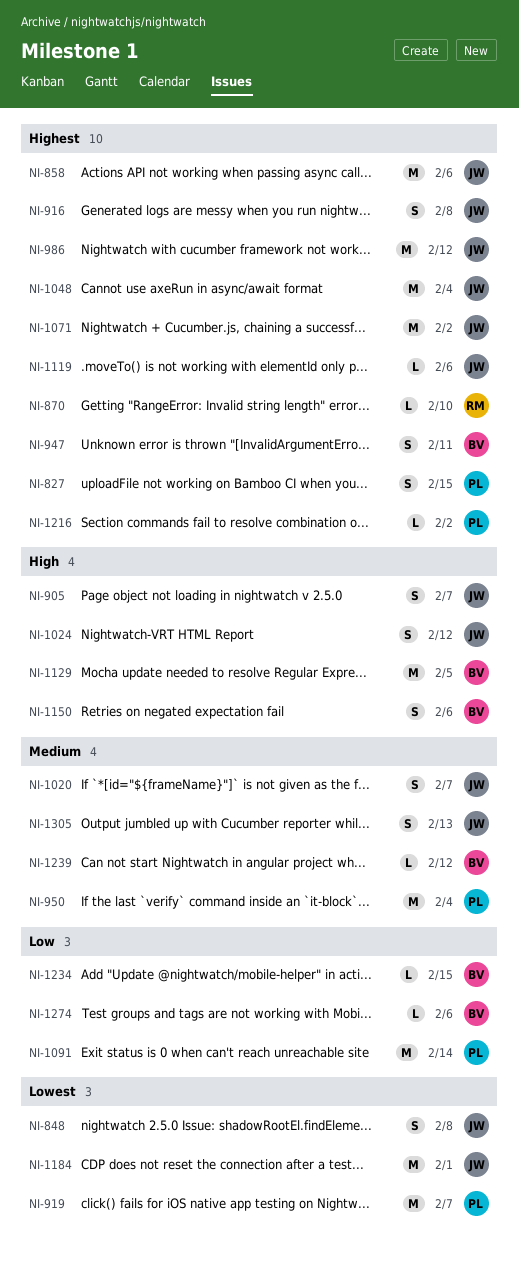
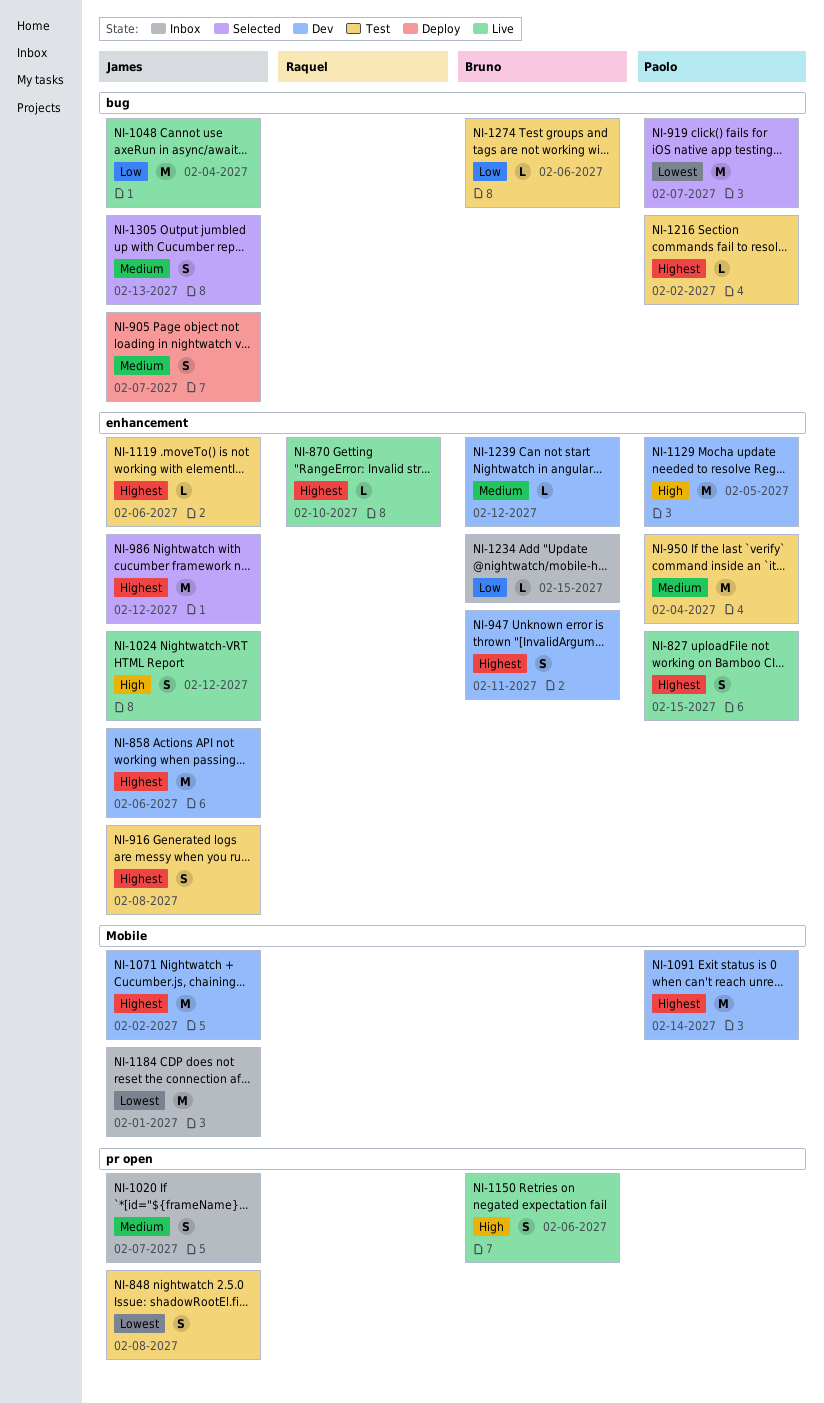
NI-905, priority: High -> Medium
NI-1048, priority: Highest -> Low
NI-1091, priority: Low -> Highest
NI-1129, owner: Bruno -> Paolo

